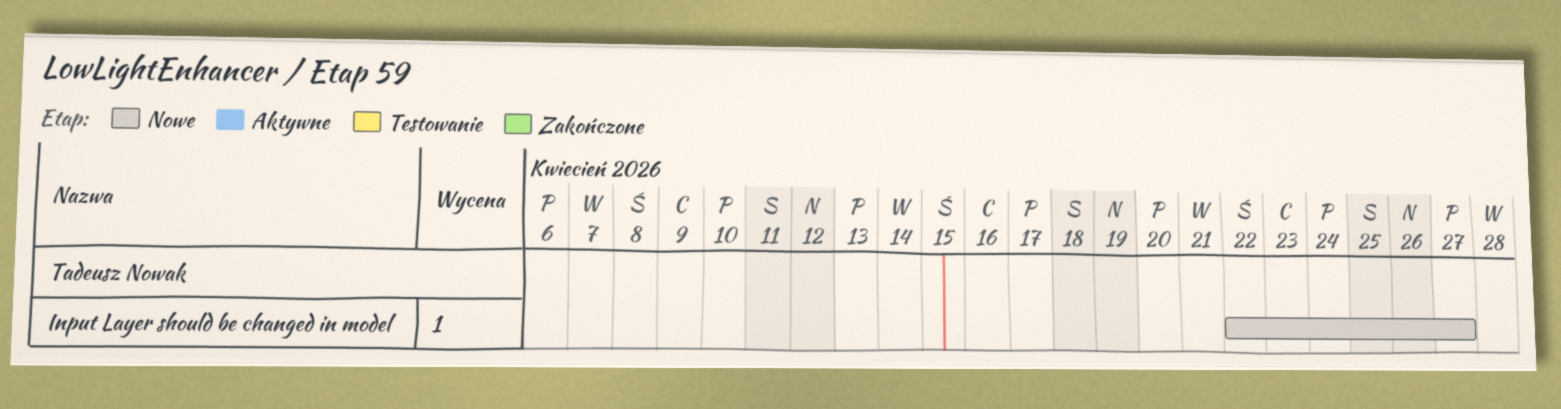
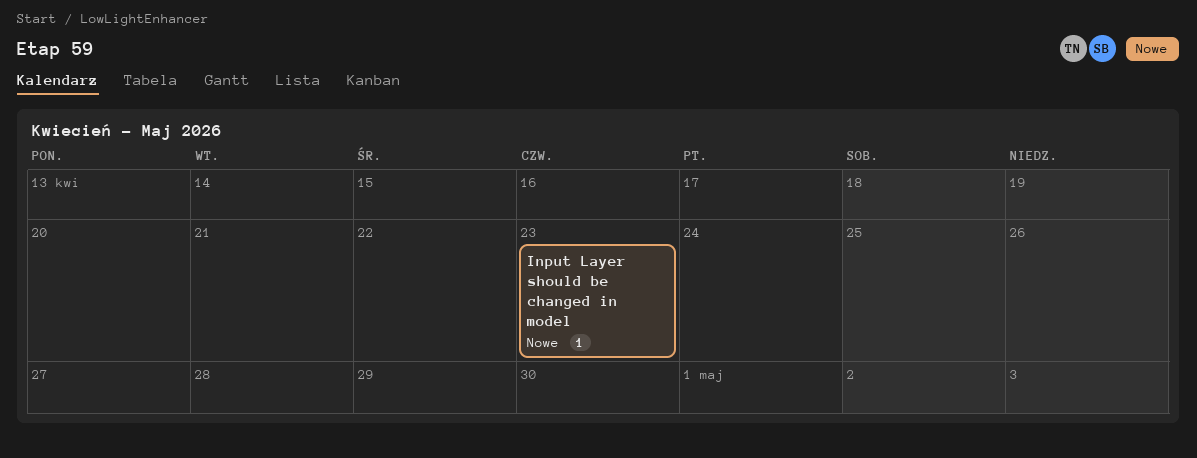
Input Layer should be changed in model, due: Apr 27 -> Apr 23

